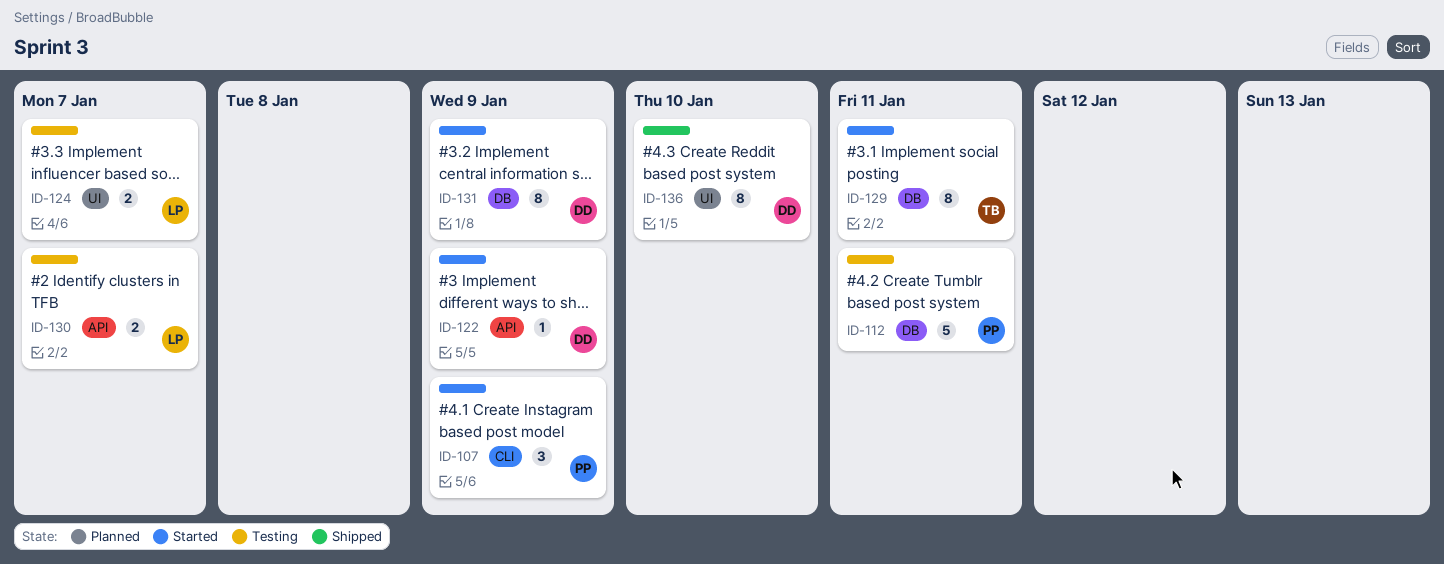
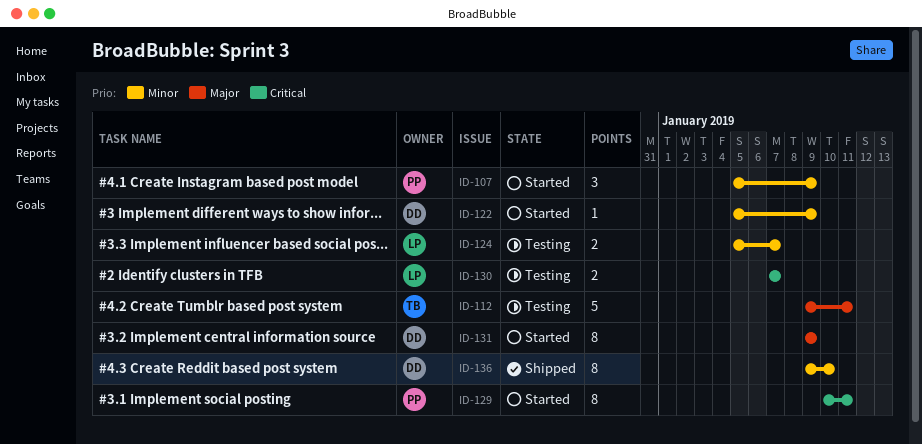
ID-112, owner: PP -> TB
ID-129, owner: TB -> PP

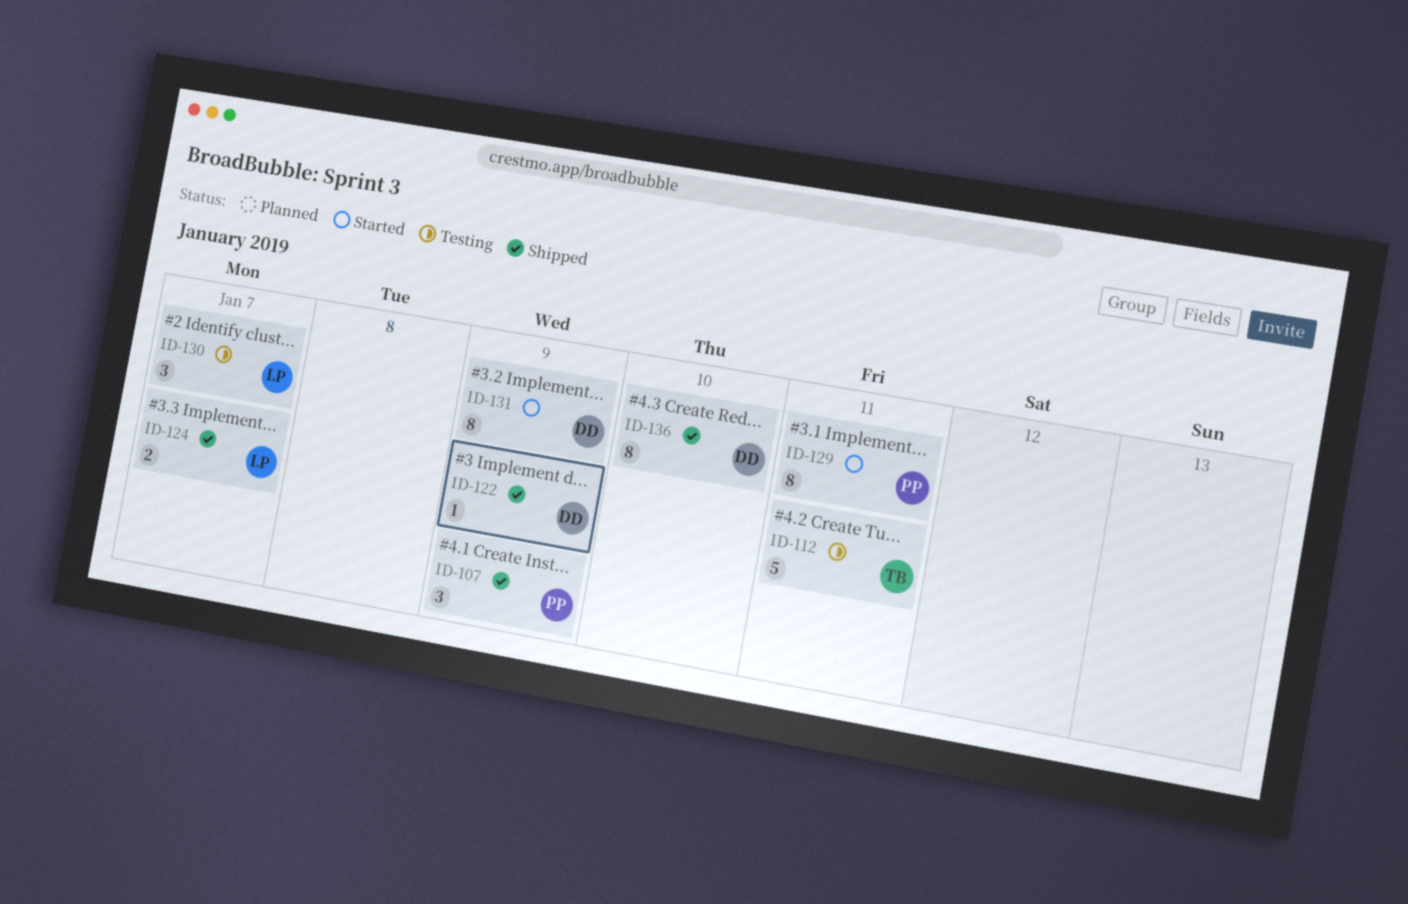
ID-107, status: Started -> Shipped
ID-122, status: Started -> Shipped
ID-124, status: Testing -> Shipped
ID-130, estimate: 2 -> 3

